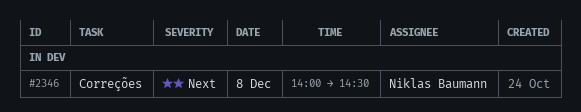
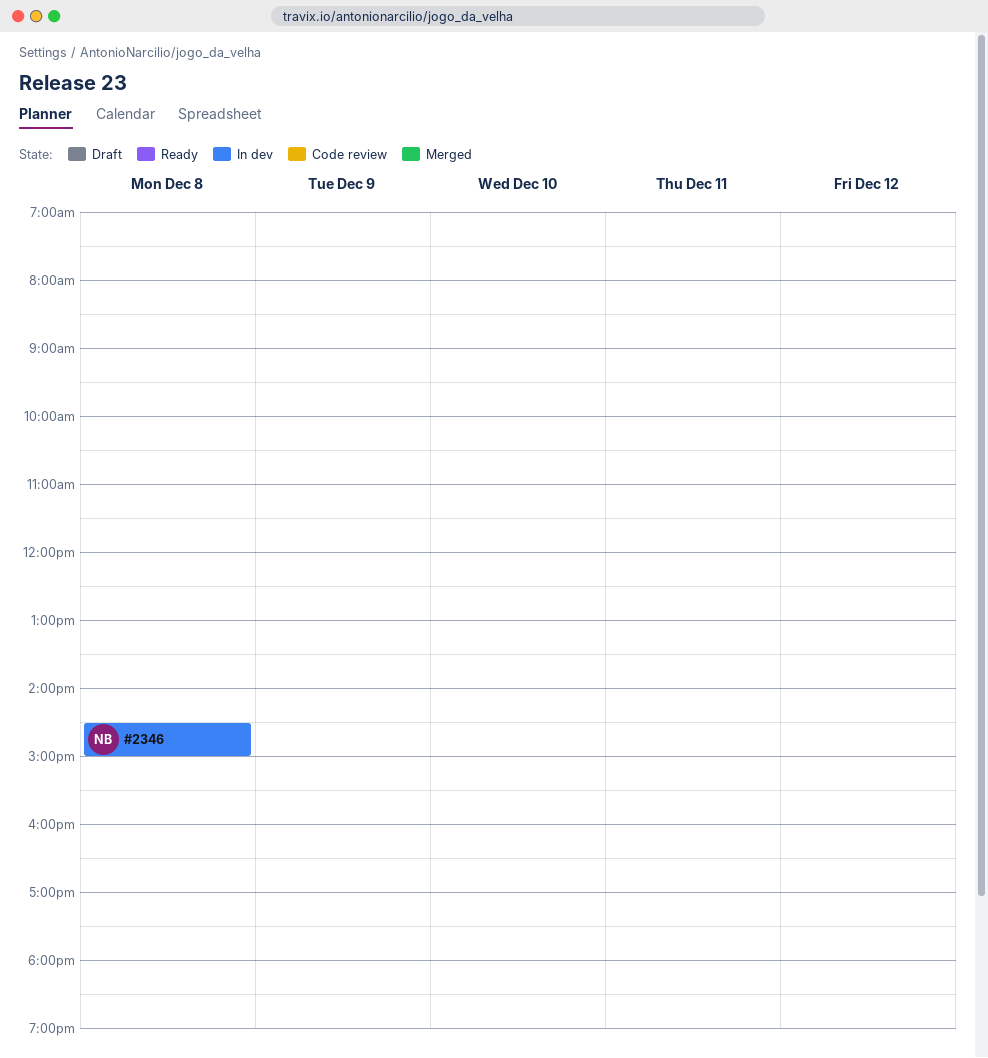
#2346, begins: 14:00 -> 14:30
#2346, ends: 14:30 -> 15:00

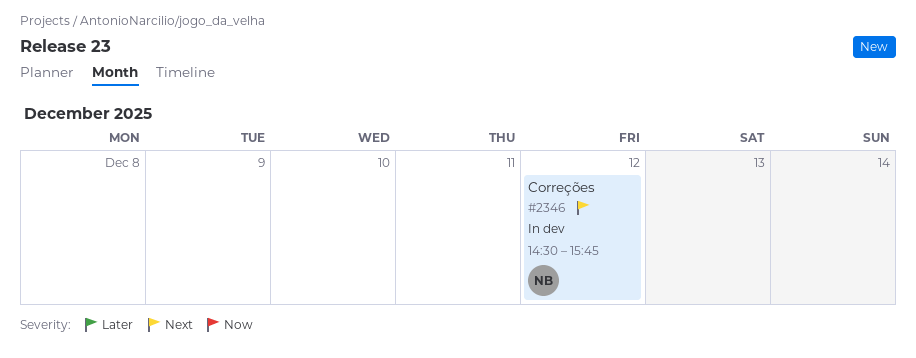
#2346, day: Dec 8 -> Dec 12
#2346, ends: 15:00 -> 15:45

